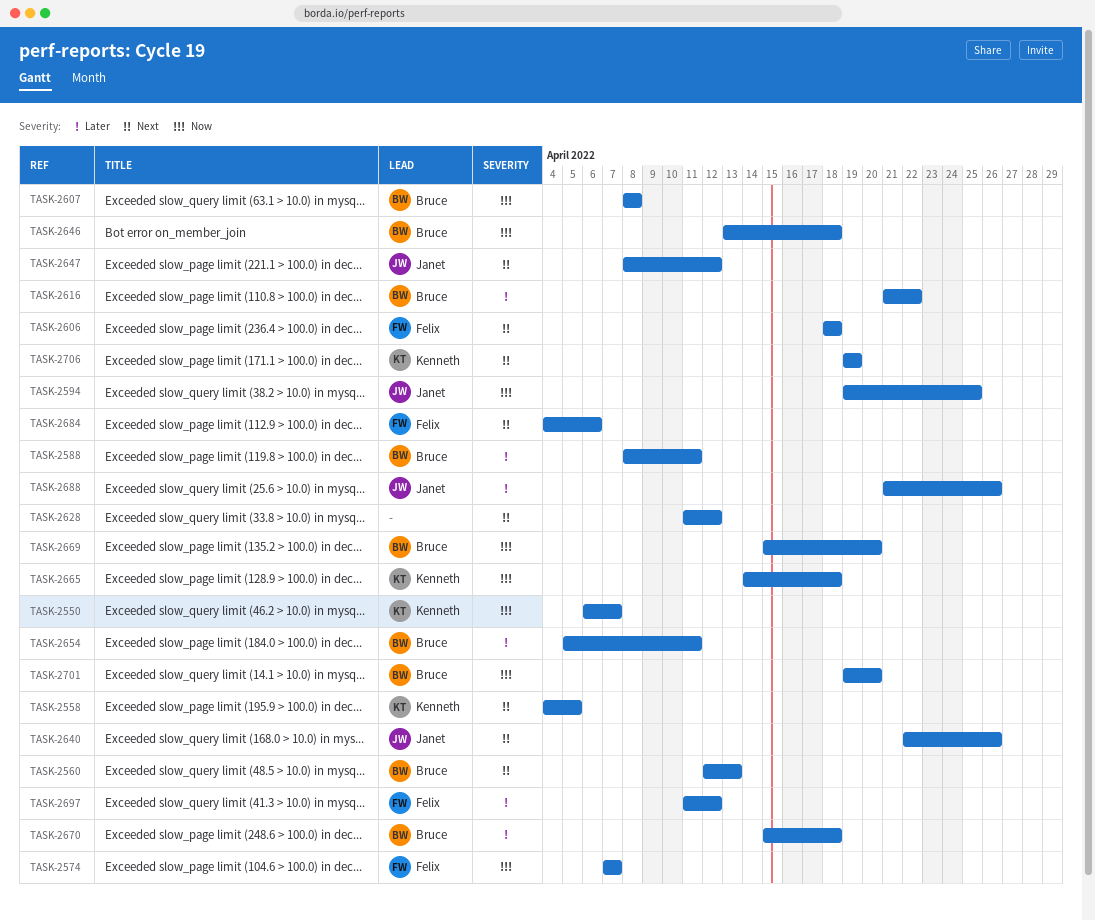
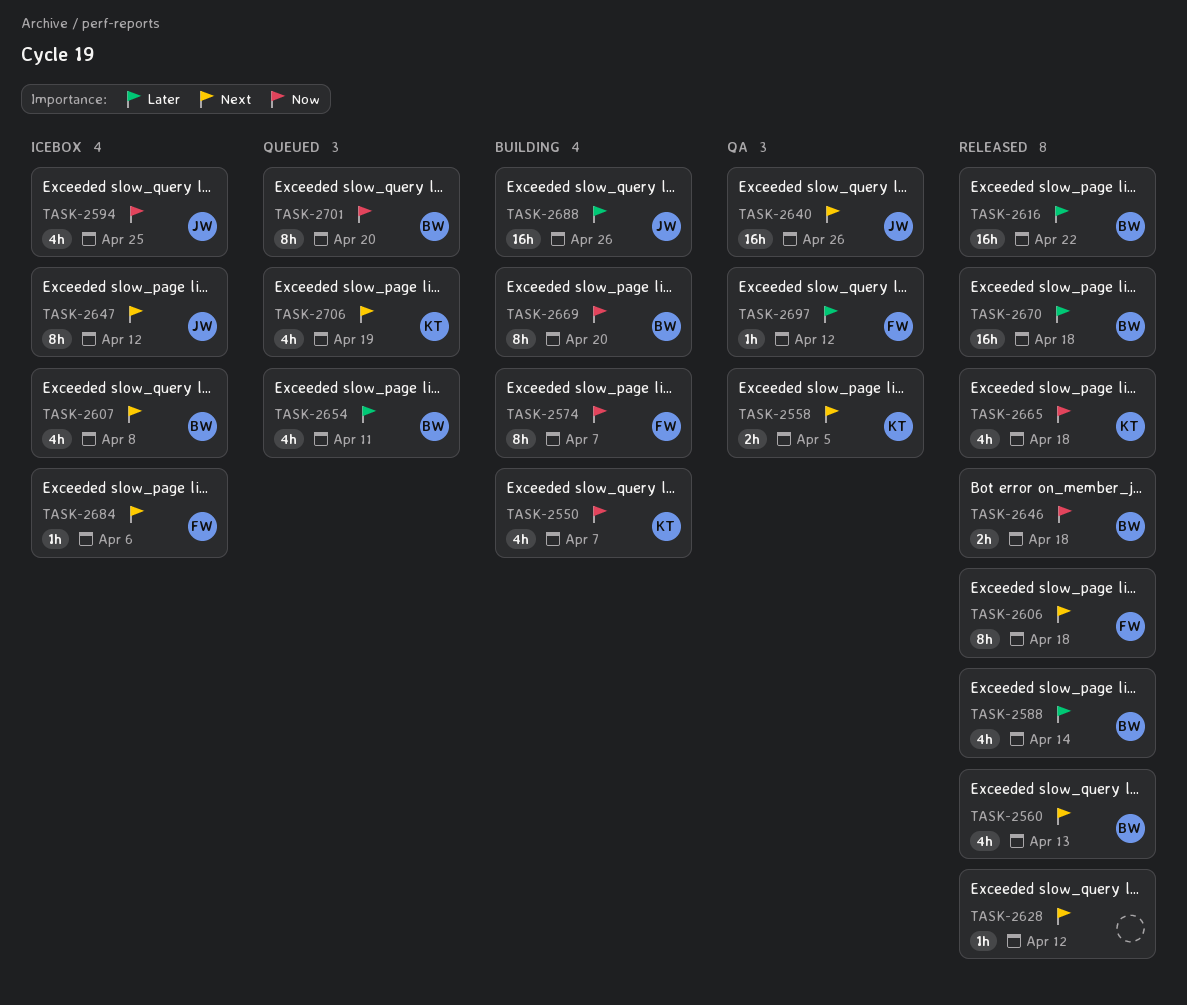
TASK-2588, due: Apr 11 -> Apr 14
TASK-2607, priority: Now -> Next

